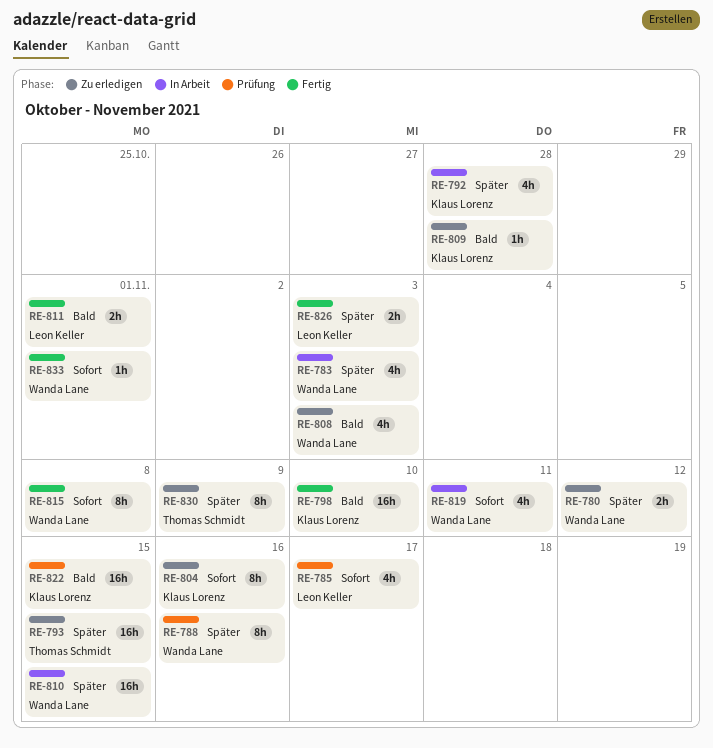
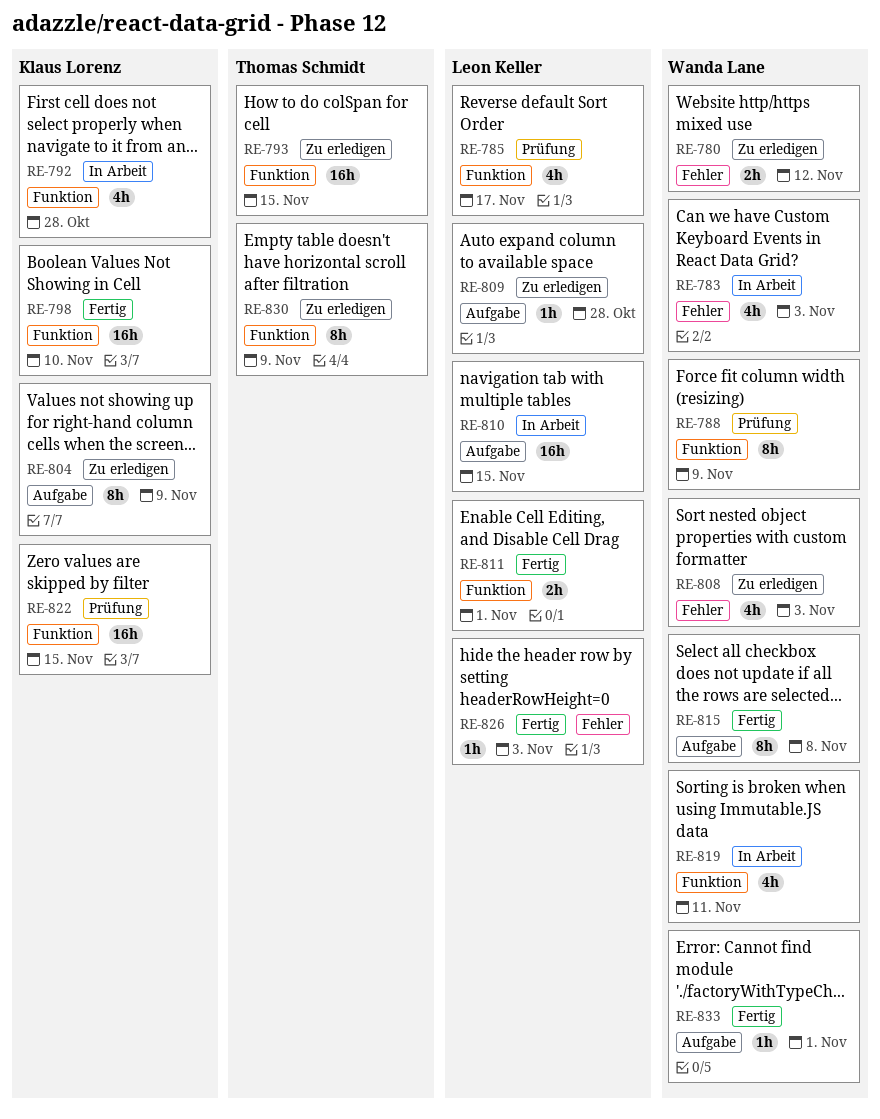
RE-788, due: Nov 16 -> Nov 9
RE-804, due: Nov 16 -> Nov 9
RE-809, owner: Klaus Lorenz -> Leon Keller
RE-810, owner: Wanda Lane -> Leon Keller
RE-826, estimate: 2h -> 1h

